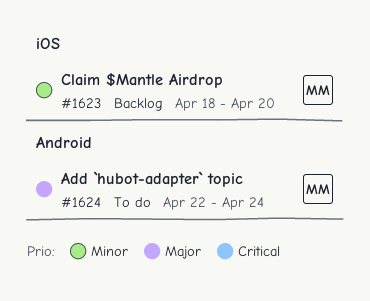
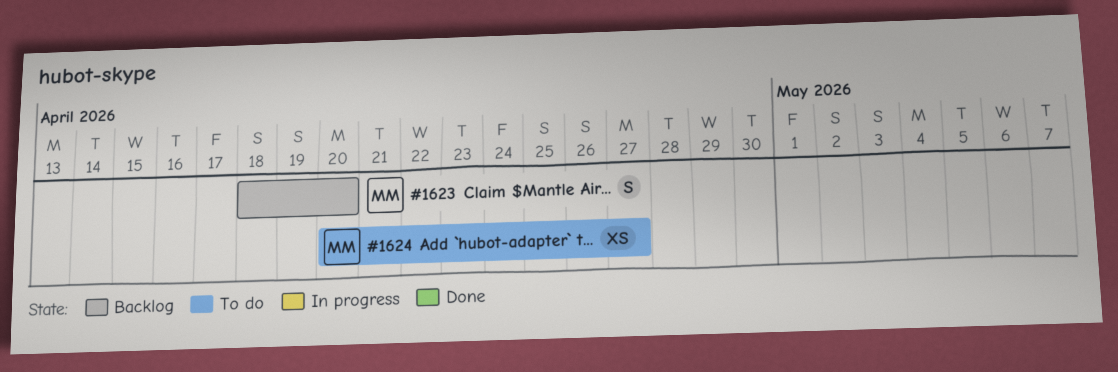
#1624, start: Apr 22 -> Apr 20
#1624, due: Apr 24 -> Apr 27

